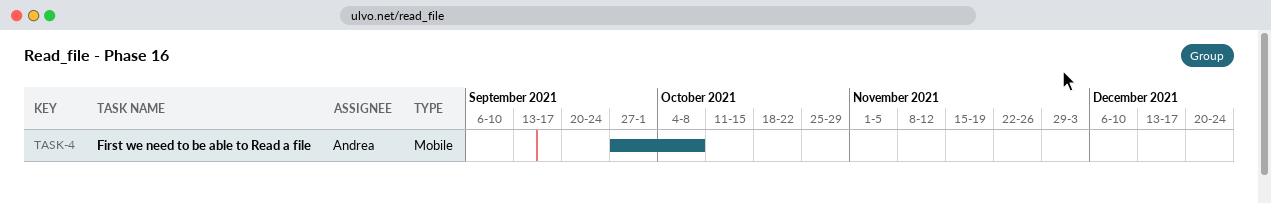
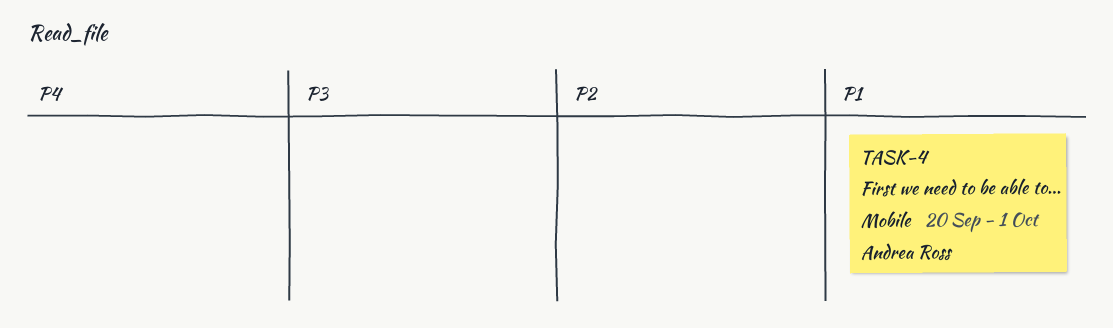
TASK-4, start: Sep 27 -> Sep 20
TASK-4, due: Oct 8 -> Oct 1

